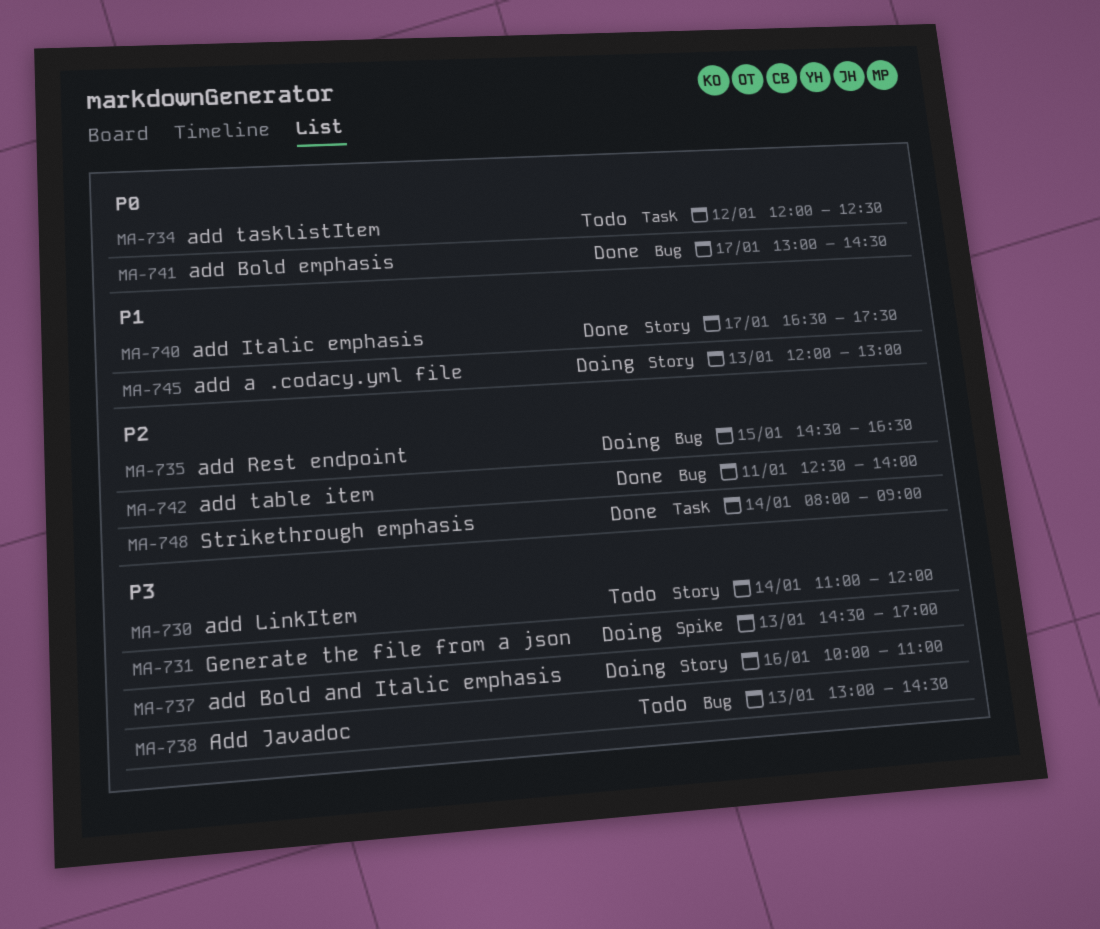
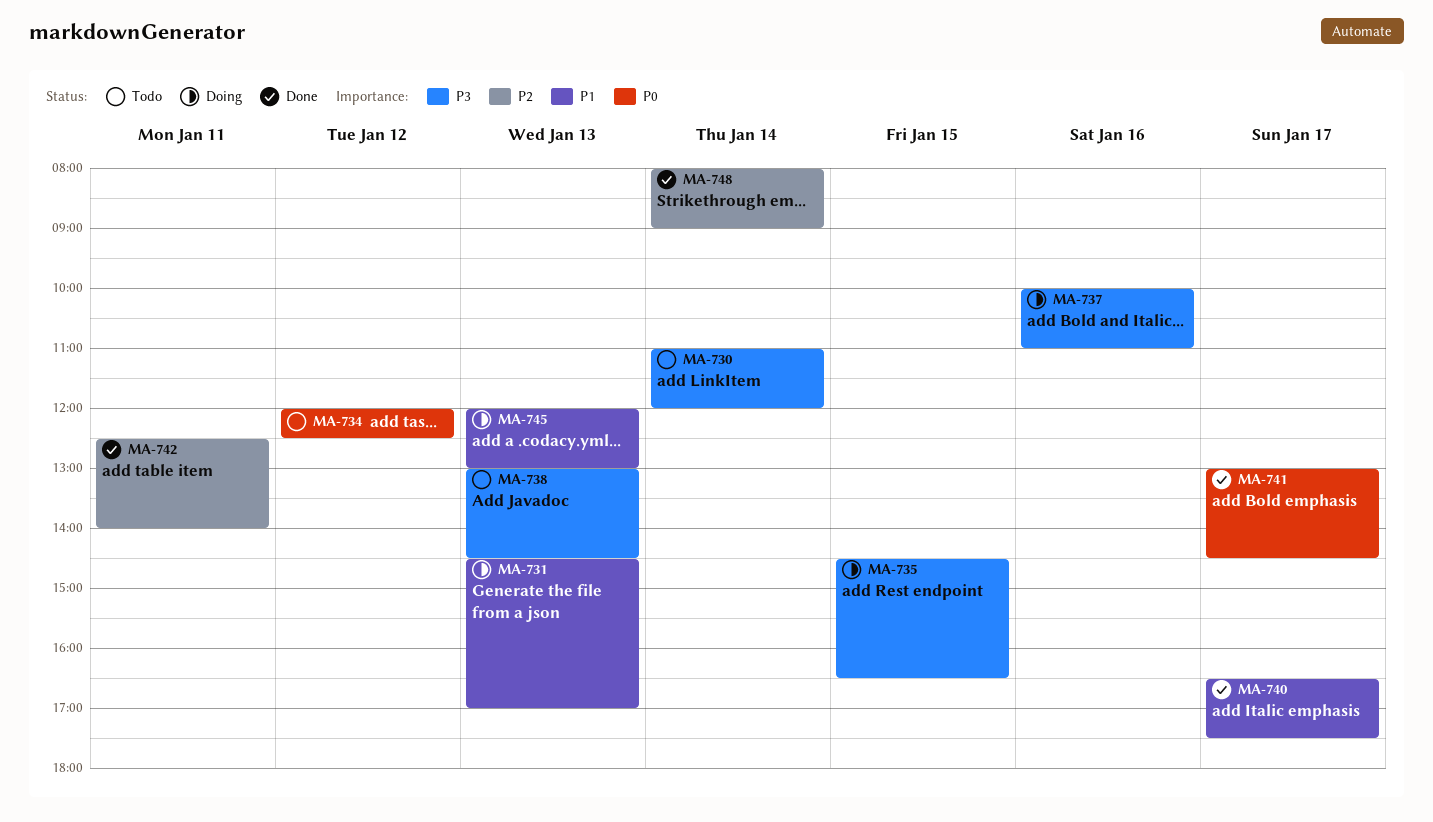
MA-731, priority: P3 -> P1
MA-735, priority: P2 -> P3

